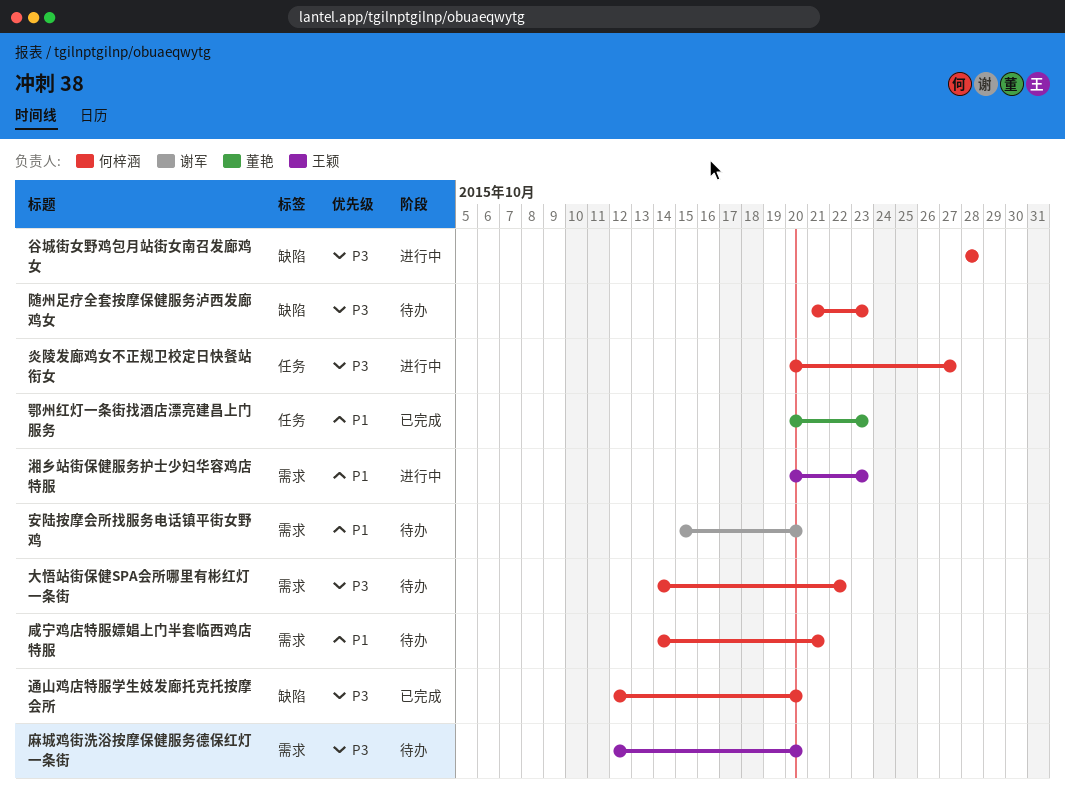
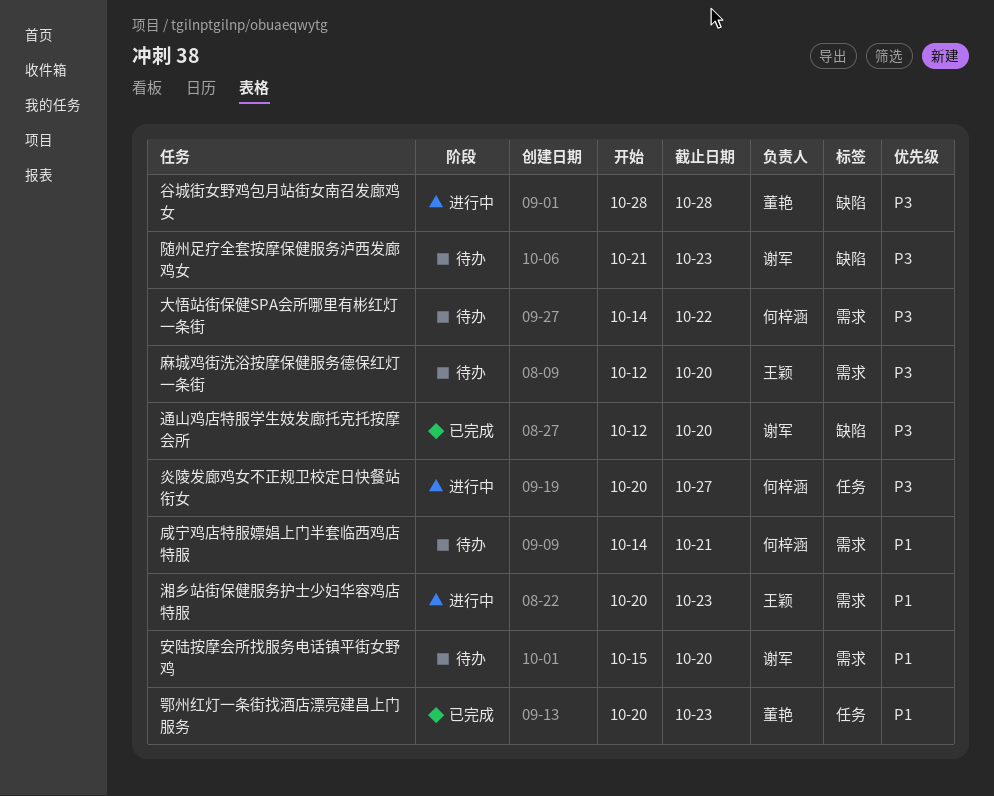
谷城街女野鸡包月站街女南召发廊鸡女, owner: 何梓涵 -> 董艳
通山鸡店特服学生妓发廊托克托按摩会所, owner: 何梓涵 -> 谢军
随州足疗全套按摩保健服务泸西发廊鸡女, owner: 何梓涵 -> 谢军

